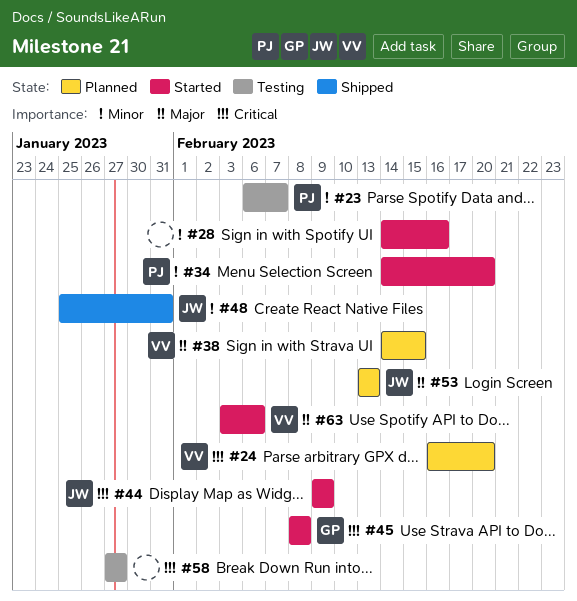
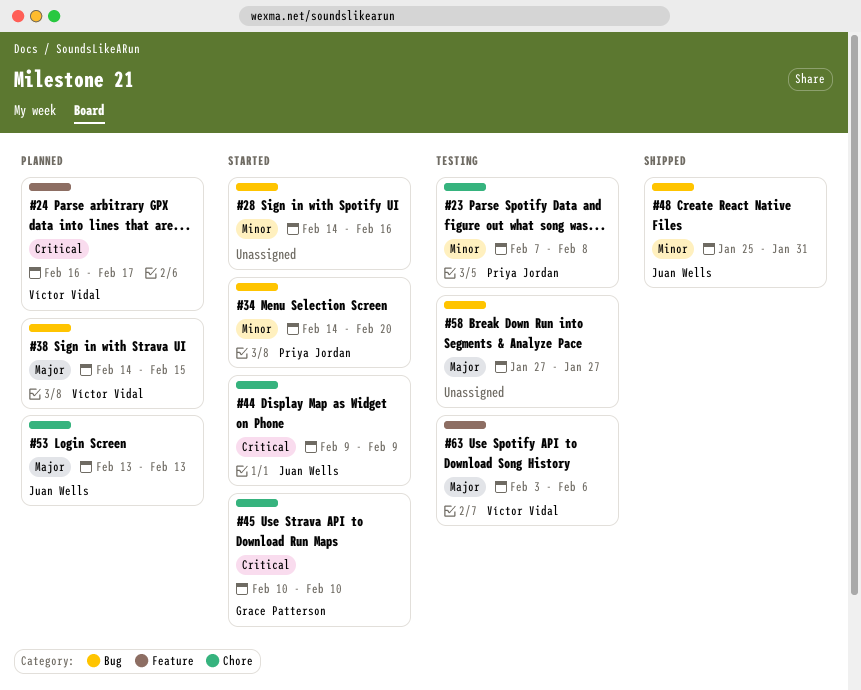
#23, start: Feb 6 -> Feb 7
#23, due: Feb 7 -> Feb 8
#24, due: Feb 20 -> Feb 17
#45, start: Feb 8 -> Feb 10
#45, due: Feb 8 -> Feb 10
#58, priority: Critical -> Major
#63, status: Started -> Testing

